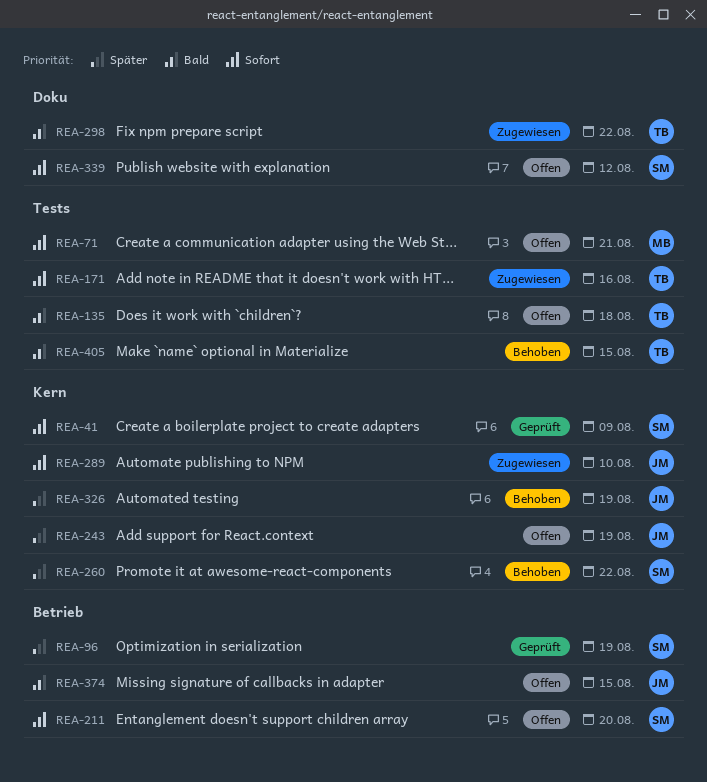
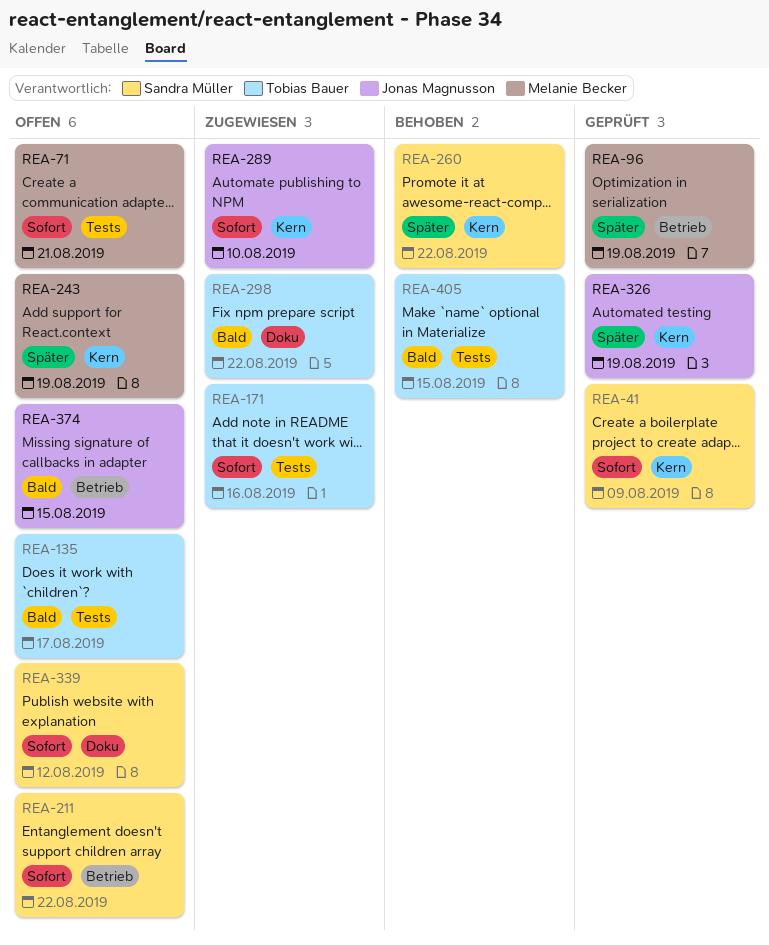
REA-96, owner: Sandra Müller -> Melanie Becker
REA-135, due: Aug 18 -> Aug 17
REA-211, due: Aug 20 -> Aug 22
REA-243, owner: Jonas Magnusson -> Melanie Becker
REA-326, status: Behoben -> Geprüft

